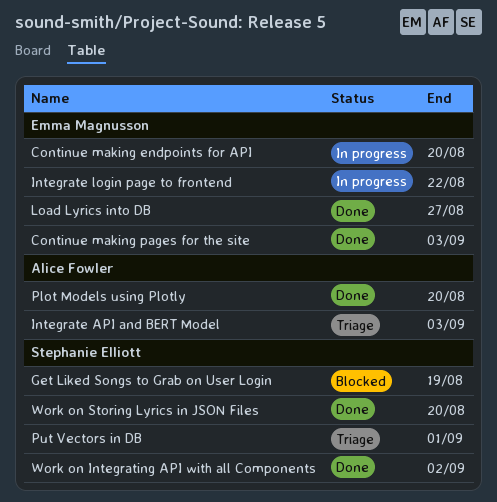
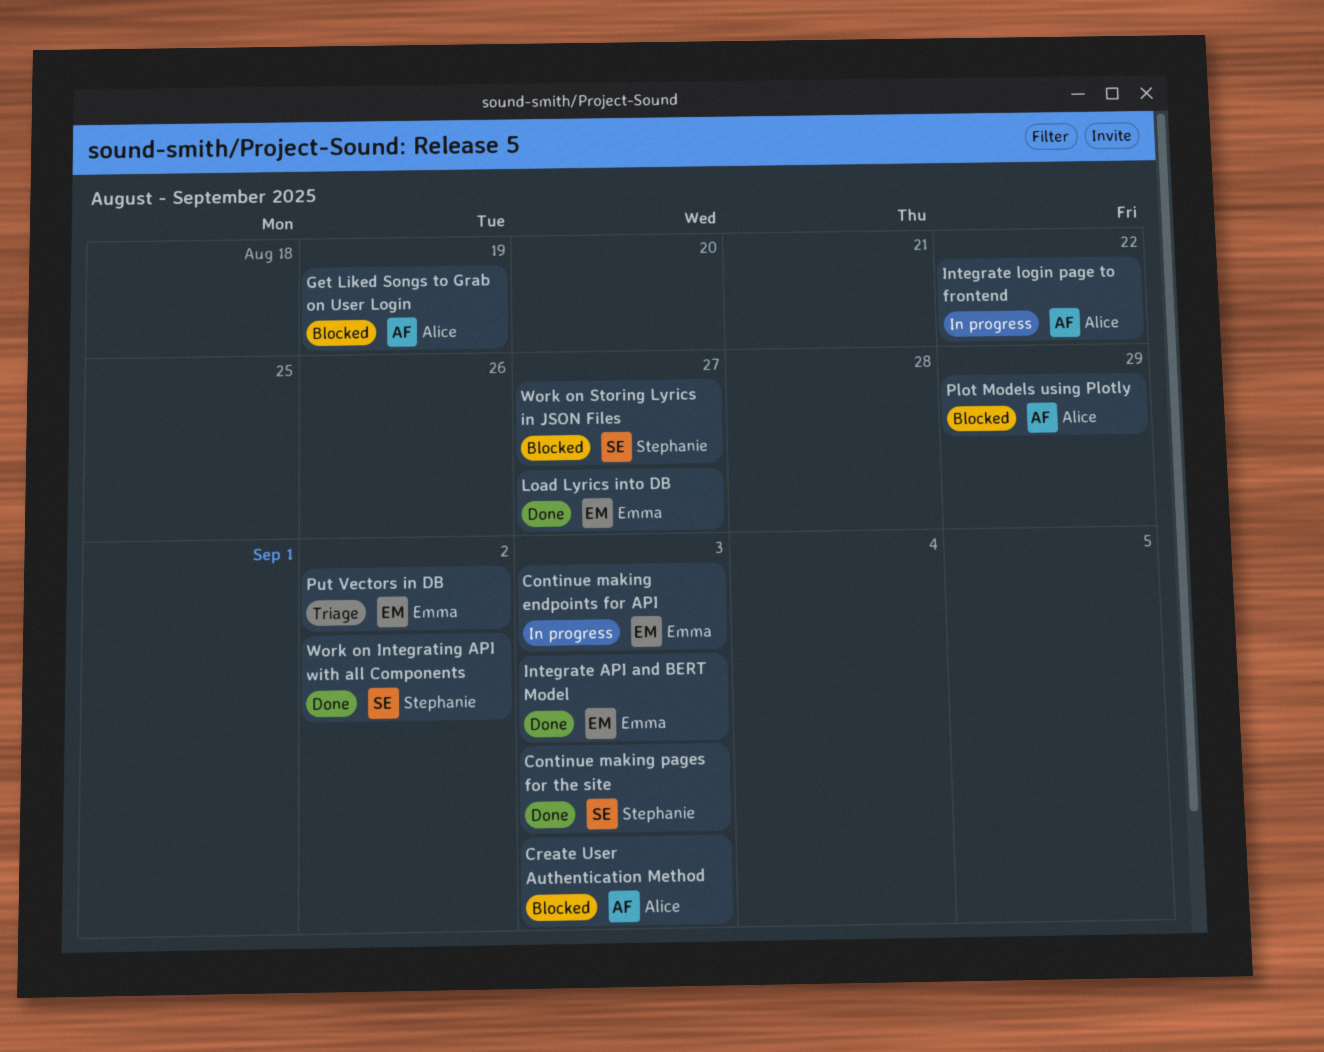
Continue making endpoints for API, due: Aug 20 -> Sep 3
Continue making pages for the site, owner: Emma Magnusson -> Stephanie Elliott
Create User Authentication Method: none -> present
Get Liked Songs to Grab on User Login, owner: Stephanie Elliott -> Alice Fowler
Integrate API and BERT Model, status: Triage -> Done
Integrate API and BERT Model, owner: Alice Fowler -> Emma Magnusson
Integrate login page to frontend, owner: Emma Magnusson -> Alice Fowler
Plot Models using Plotly, status: Done -> Blocked
Plot Models using Plotly, due: Aug 20 -> Aug 29
Put Vectors in DB, owner: Stephanie Elliott -> Emma Magnusson
Put Vectors in DB, due: Sep 1 -> Sep 2
Work on Storing Lyrics in JSON Files, status: Done -> Blocked
Work on Storing Lyrics in JSON Files, due: Aug 20 -> Aug 27

